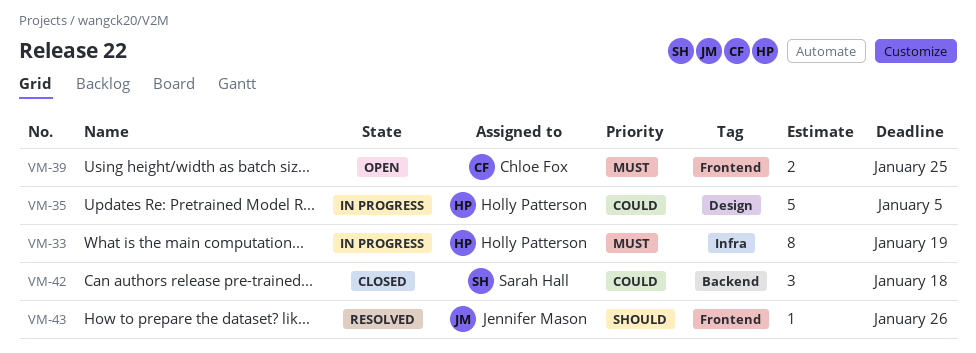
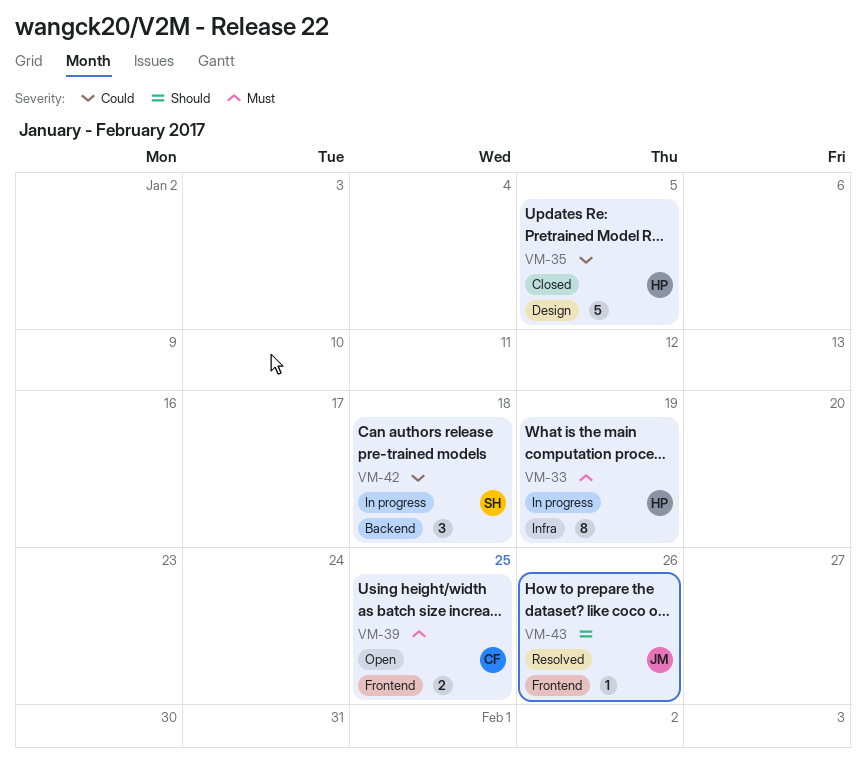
VM-35, status: In progress -> Closed
VM-42, status: Closed -> In progress

